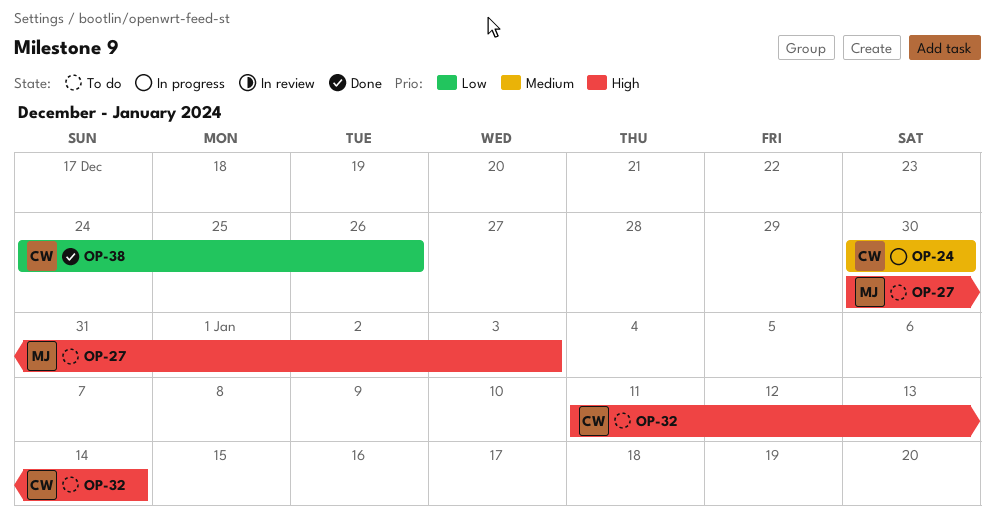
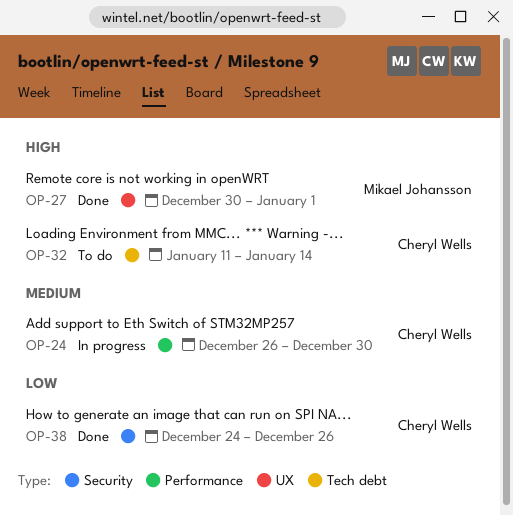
OP-24, start: Dec 30 -> Dec 26
OP-27, status: To do -> Done
OP-27, due: Jan 3 -> Jan 1

